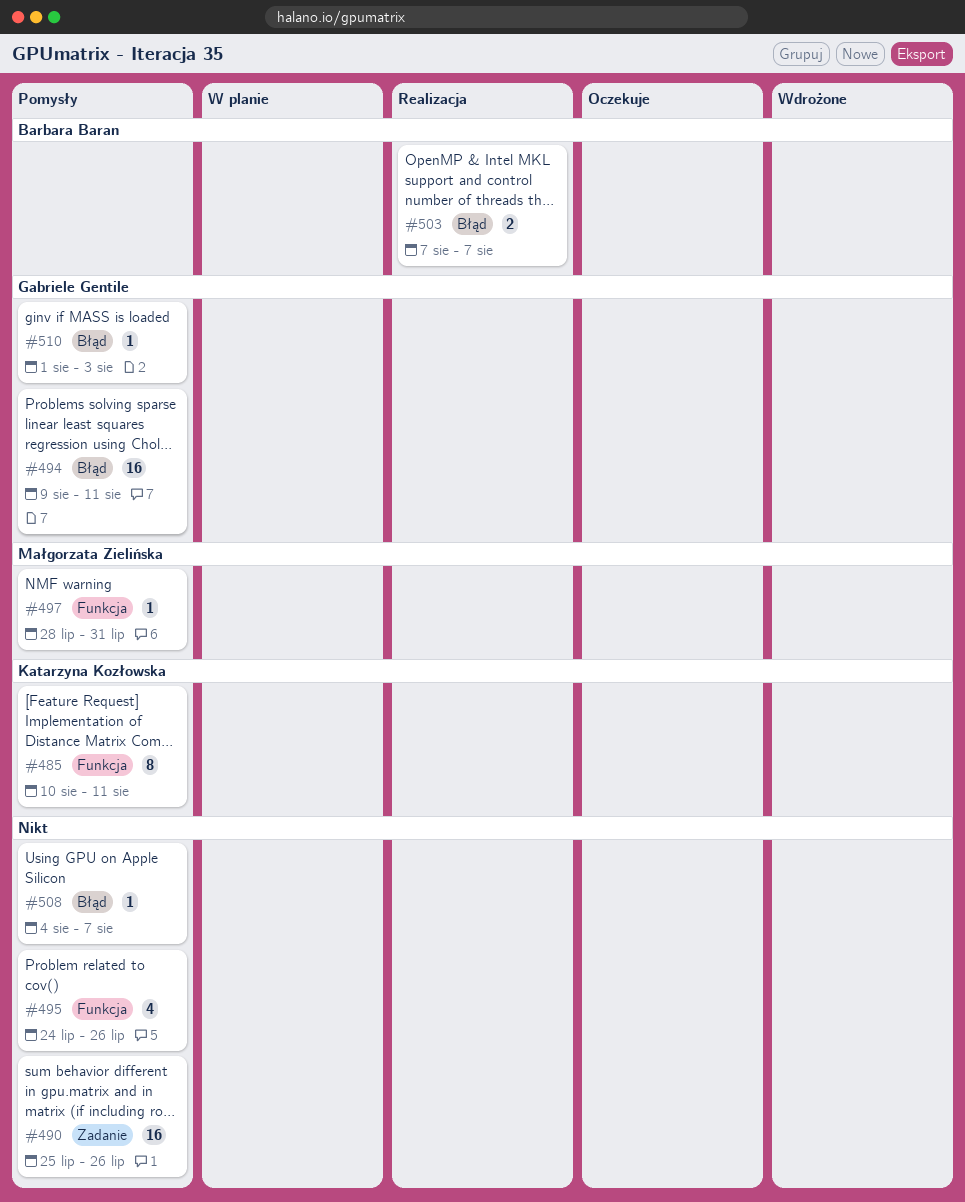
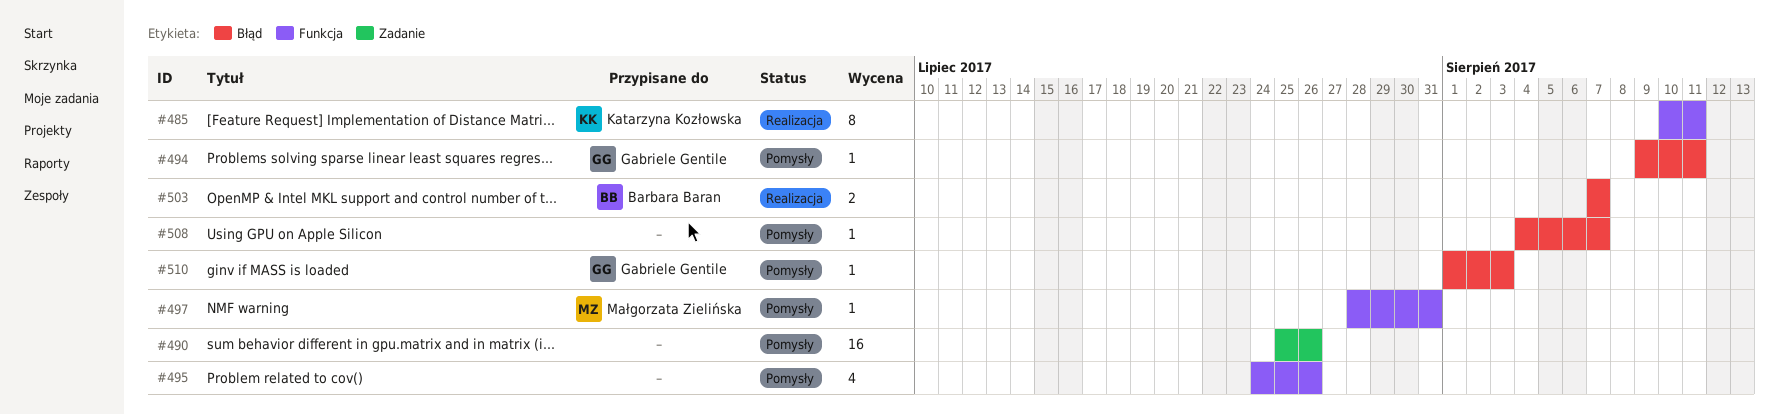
#485, status: Pomysły -> Realizacja
#494, estimate: 16 -> 1

